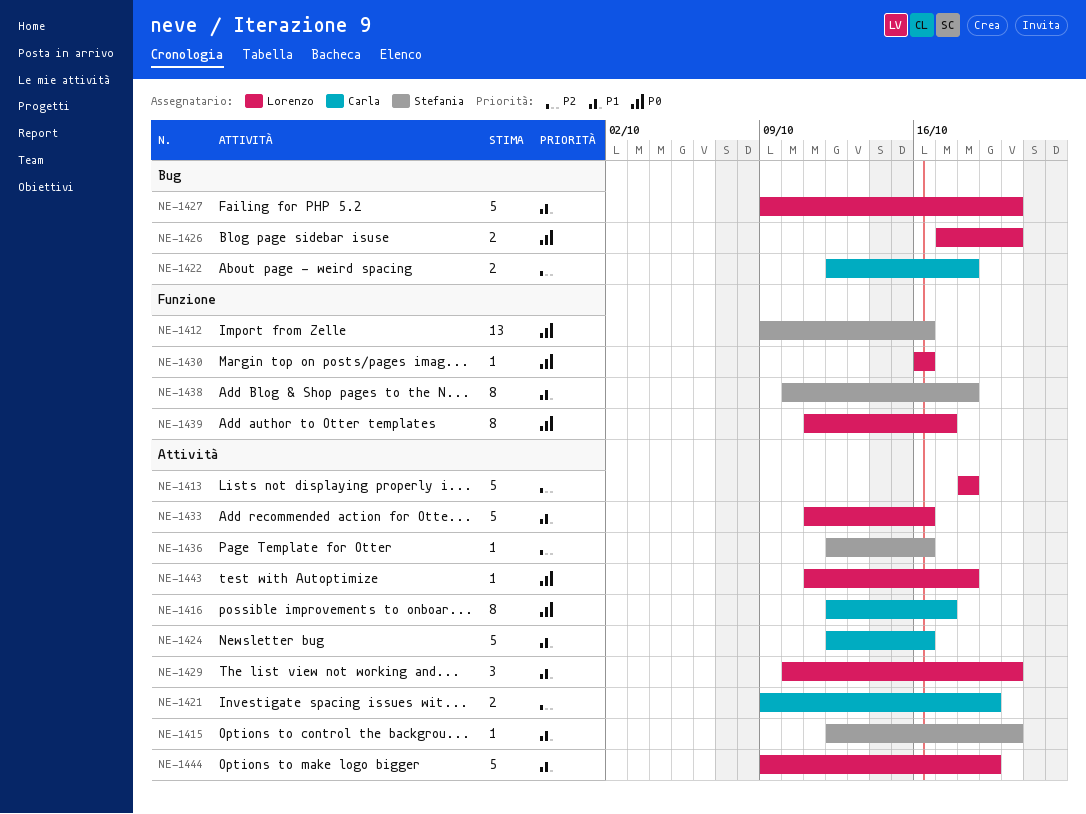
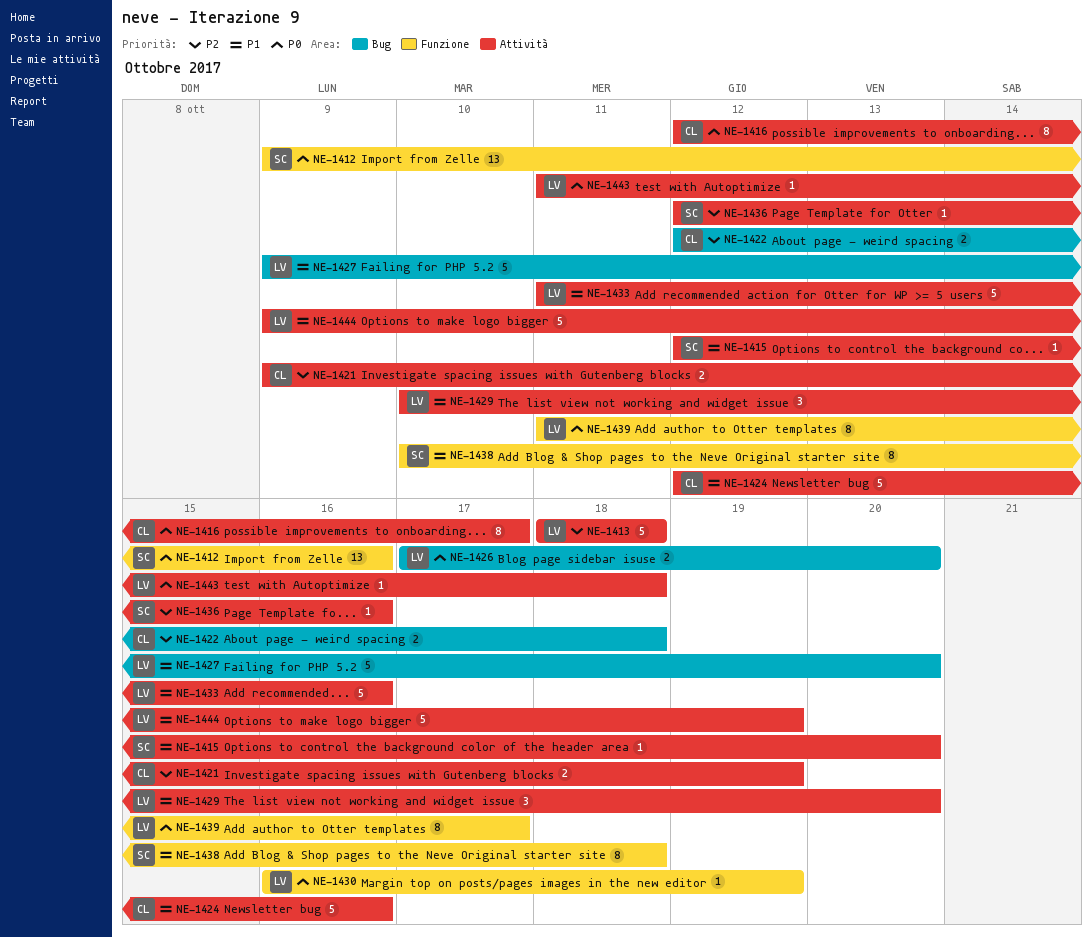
NE-1430, due: Oct 16 -> Oct 19

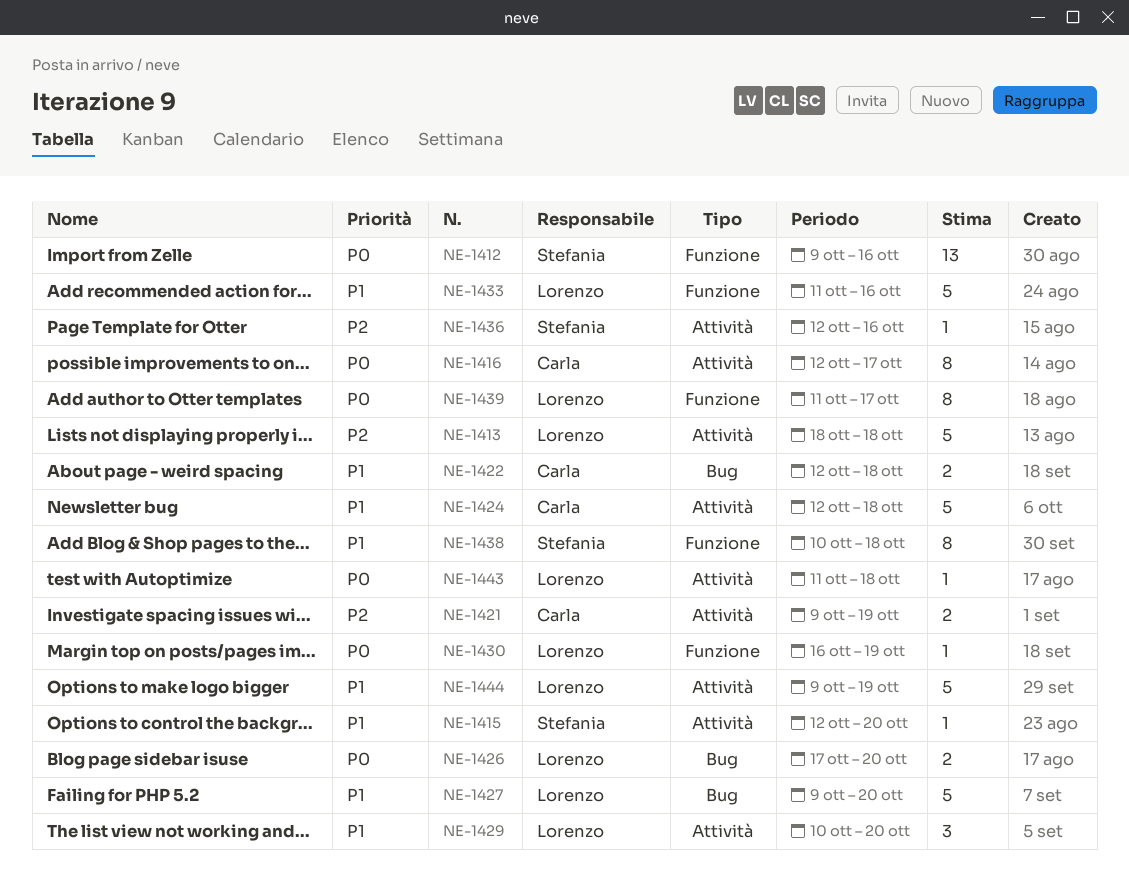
NE-1422, priority: P2 -> P1
NE-1424, due: Oct 16 -> Oct 18
NE-1433, label: Attività -> Funzione

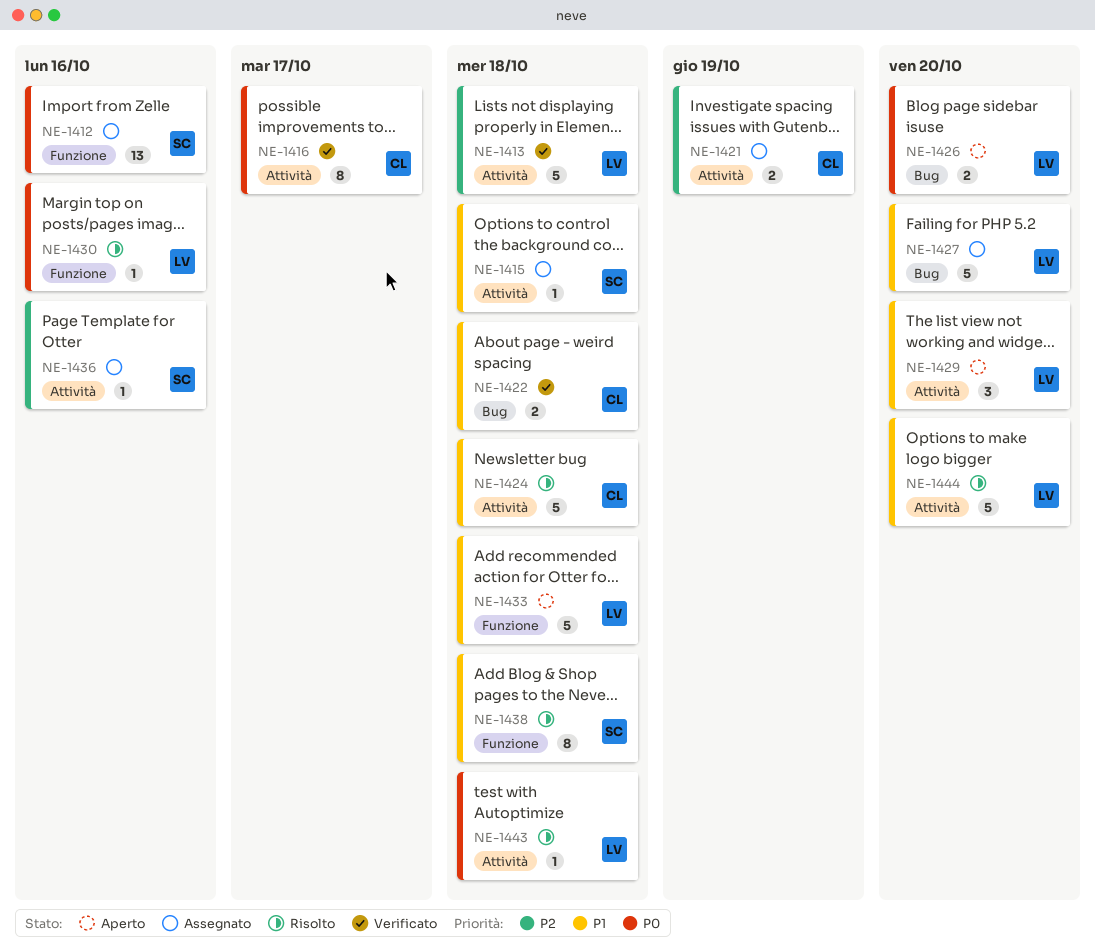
NE-1415, due: Oct 20 -> Oct 18
NE-1430, due: Oct 19 -> Oct 16
NE-1433, due: Oct 16 -> Oct 18
NE-1439: present -> none
NE-1444, due: Oct 19 -> Oct 20

